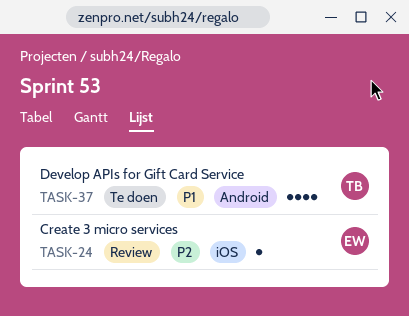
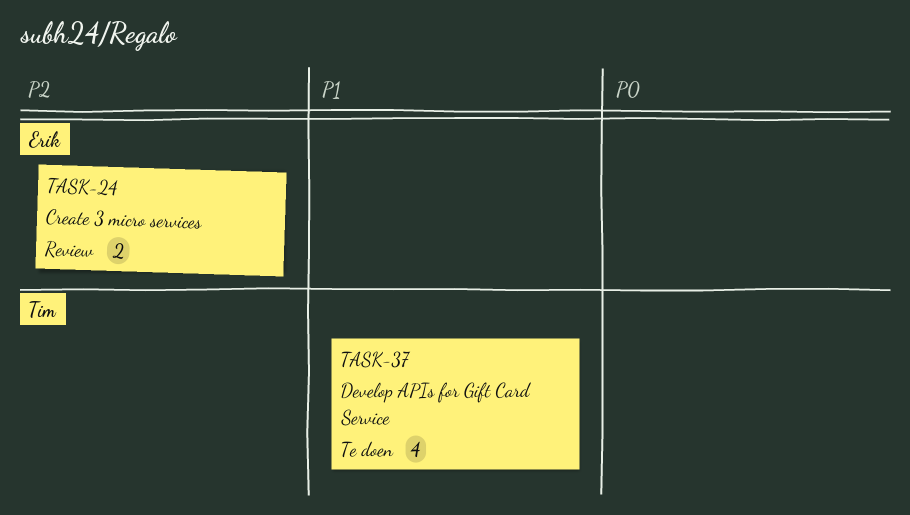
TASK-24, estimate: 1 -> 2

